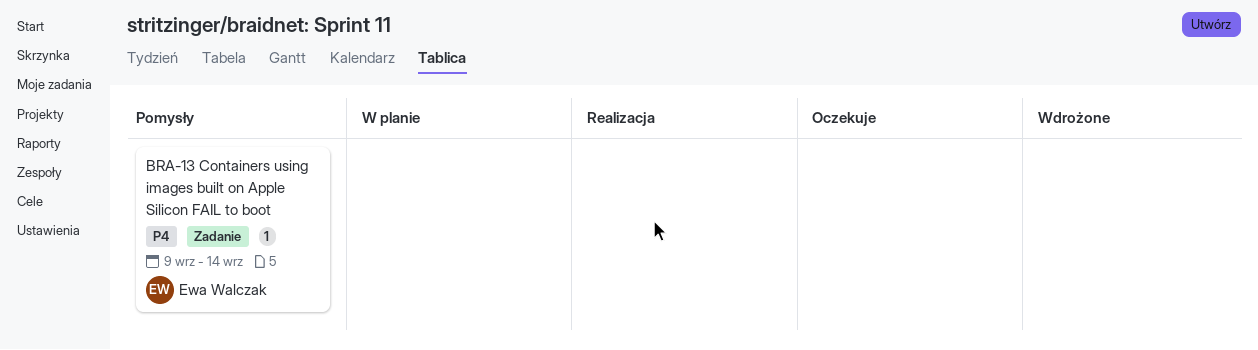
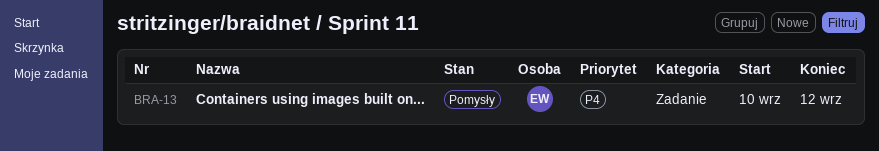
BRA-13, start: Sep 9 -> Sep 10
BRA-13, due: Sep 14 -> Sep 12

